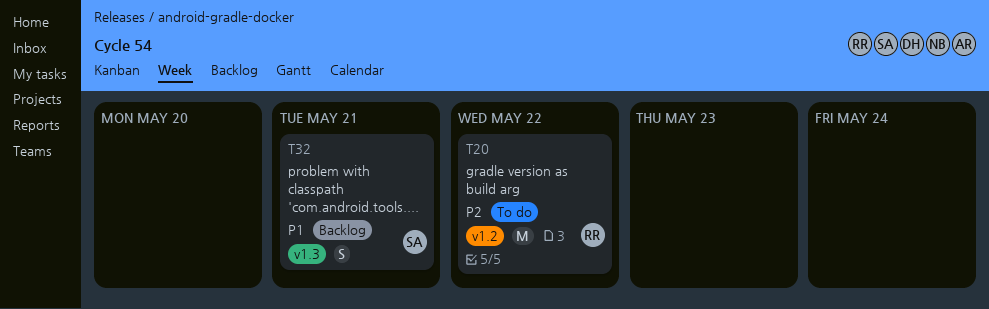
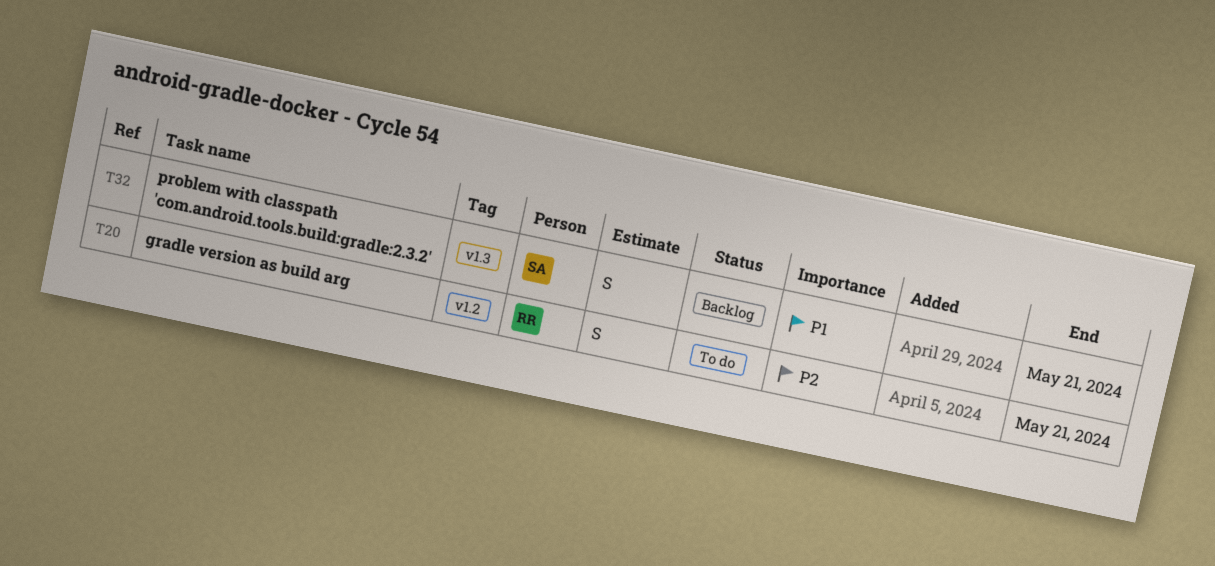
T20, estimate: M -> S
T20, due: May 22 -> May 21

